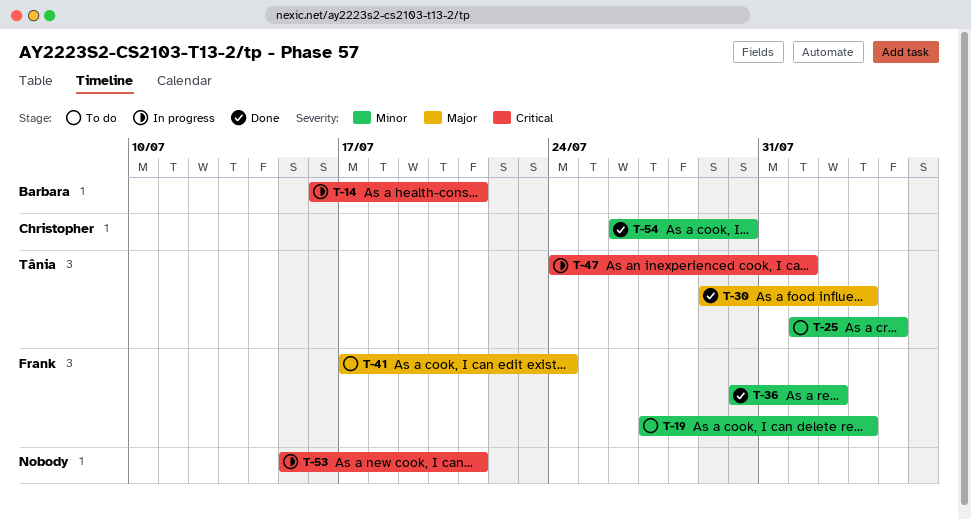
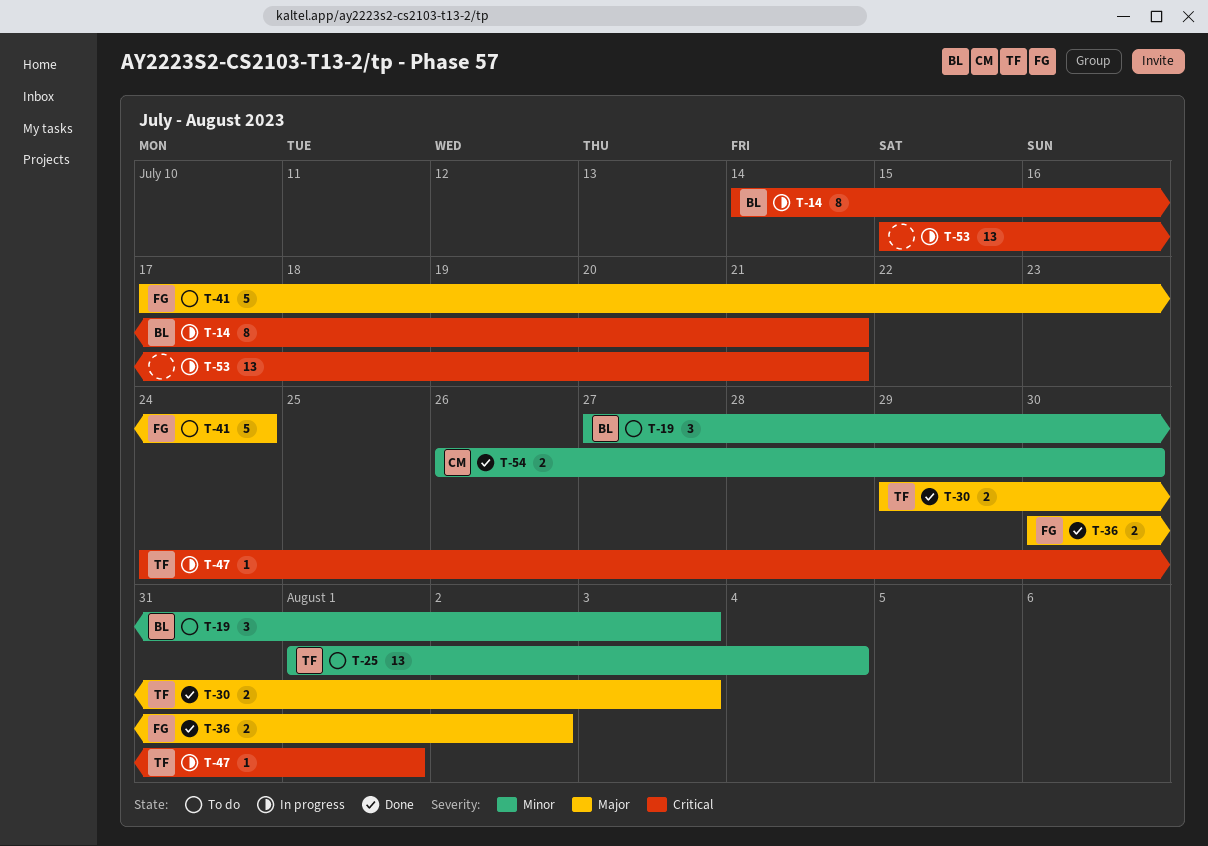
T-14, start: Jul 16 -> Jul 14
T-19, owner: Frank -> Barbara
T-36, priority: Minor -> Major

